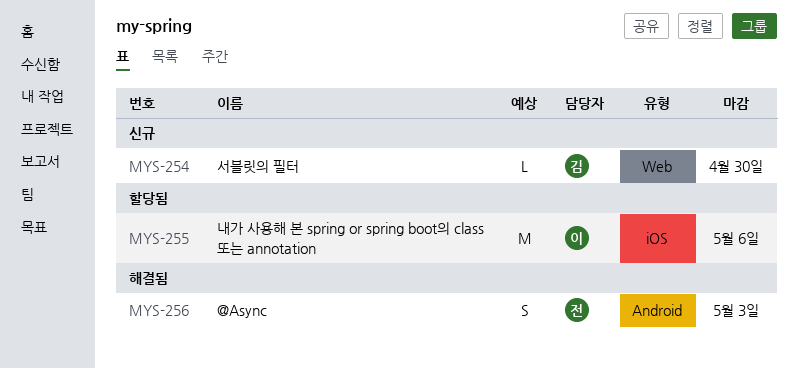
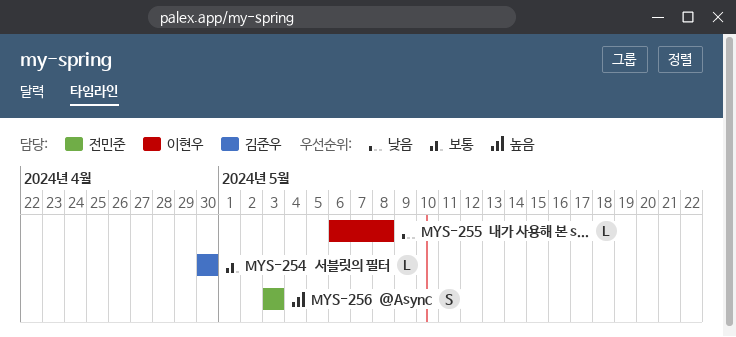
MYS-255, estimate: M -> L
MYS-255, due: May 6 -> May 8

